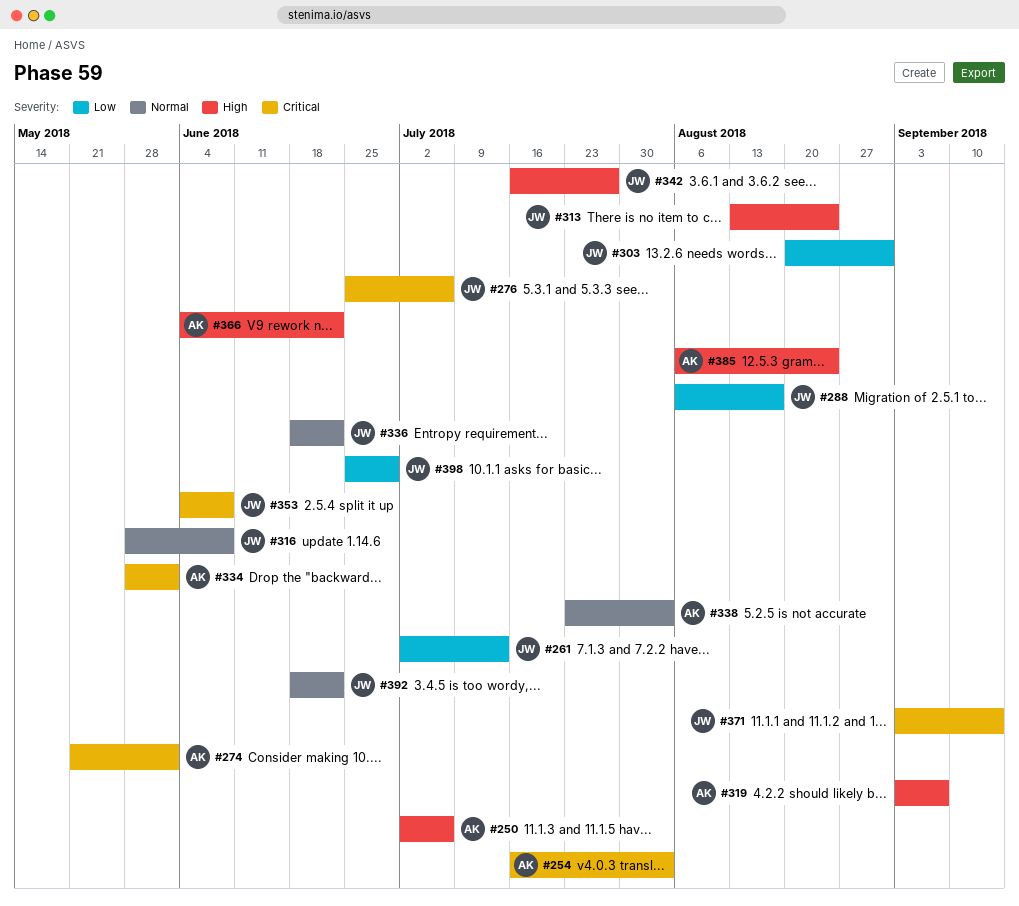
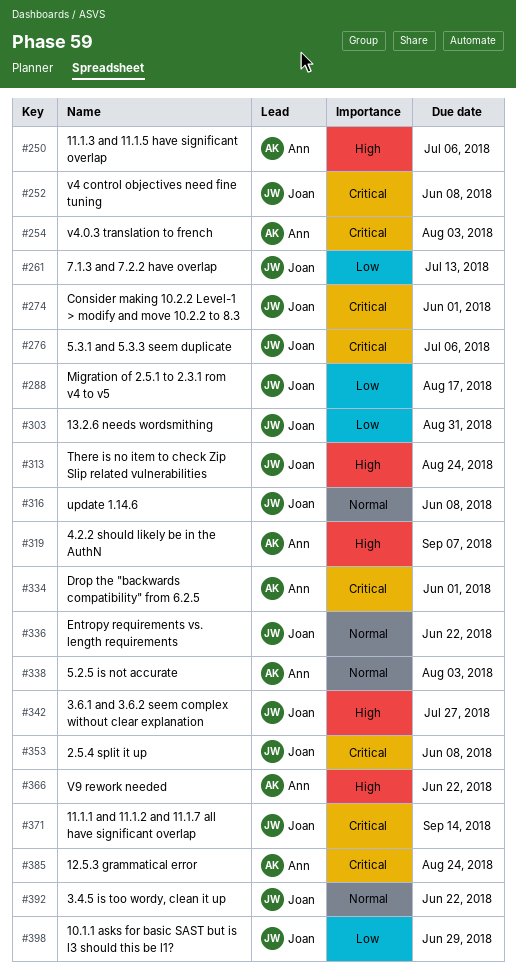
#252: none -> present
#274, owner: Ann -> Joan
#385, priority: High -> Critical

